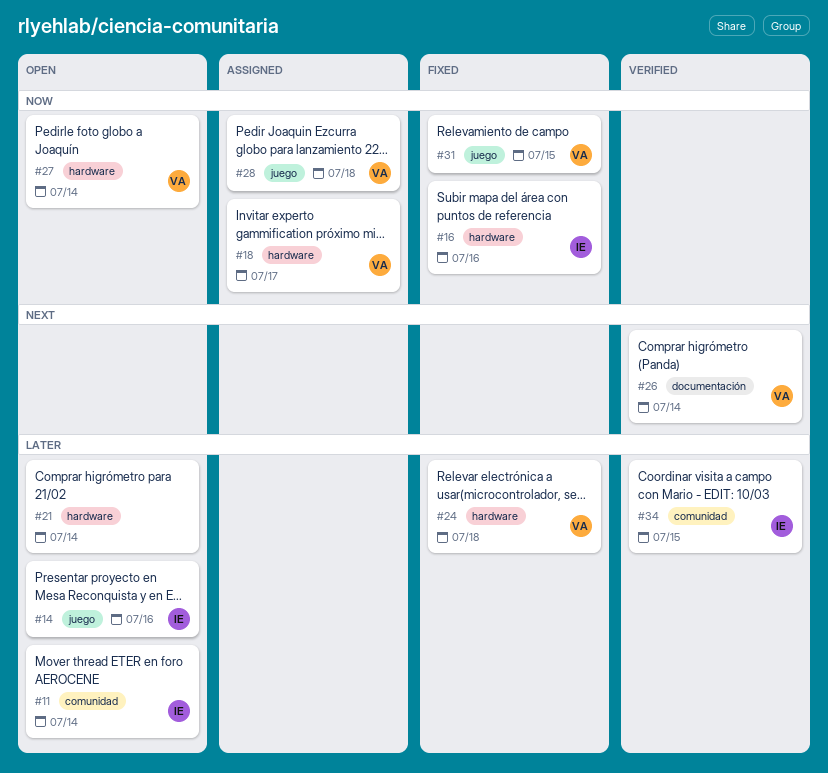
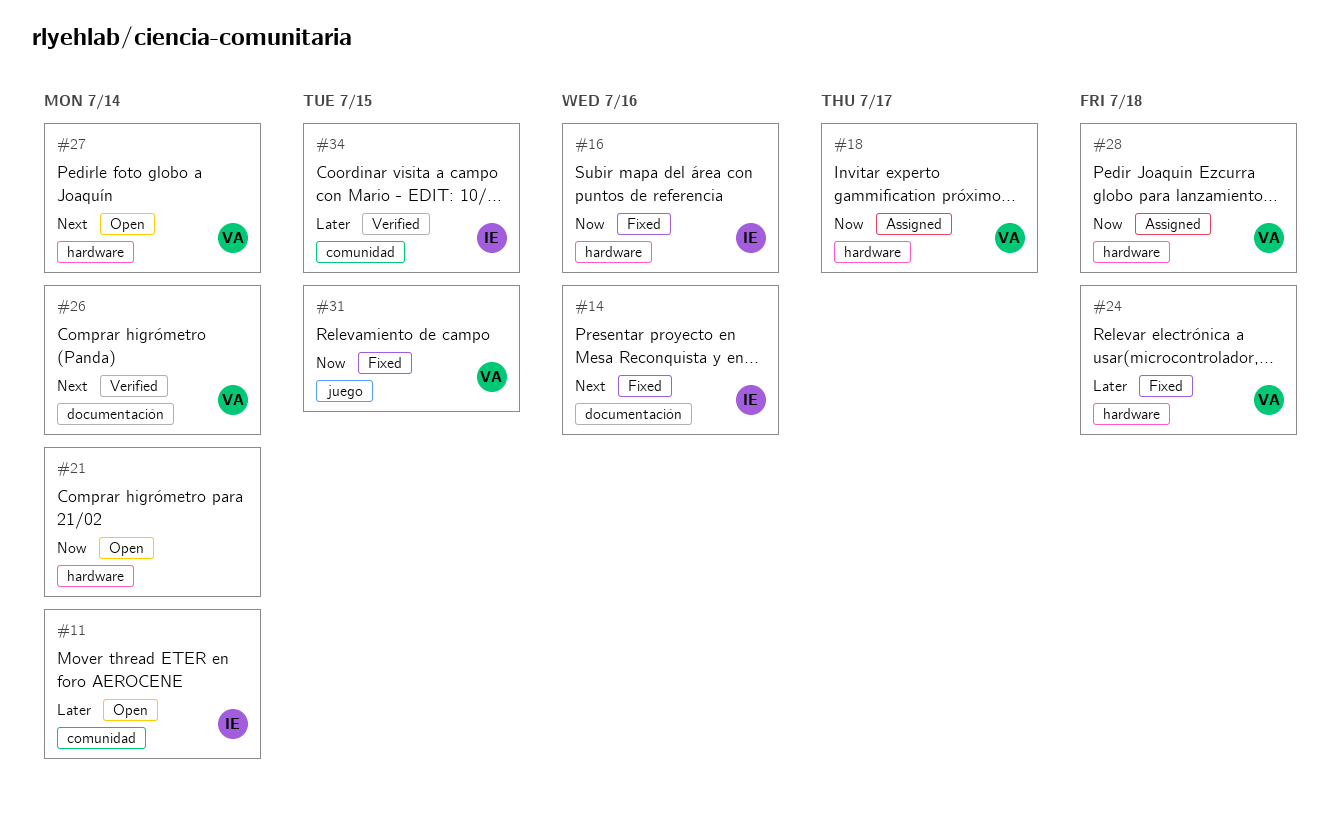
#14, status: Open -> Fixed
#14, priority: Later -> Next
#14, label: juego -> documentación
#21, priority: Later -> Now
#27, priority: Now -> Next
#28, label: juego -> hardware

